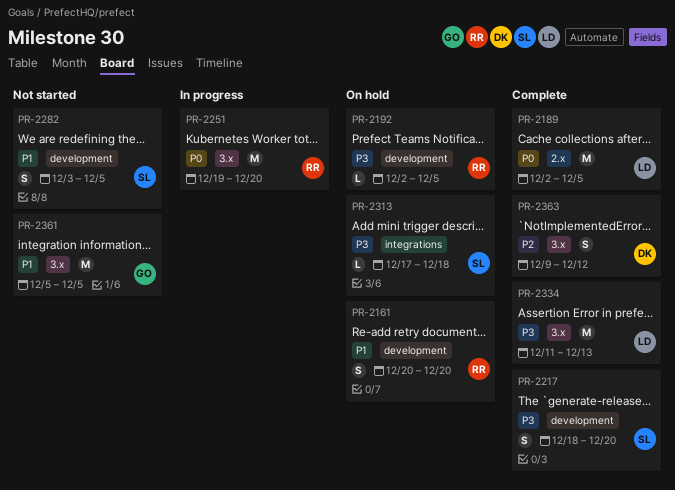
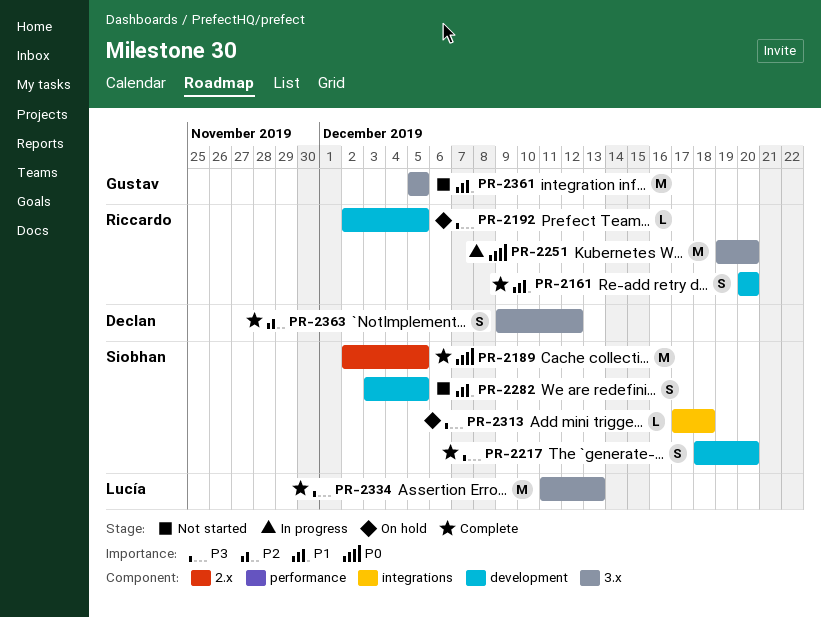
PR-2161, status: On hold -> Complete
PR-2189, owner: Lucía -> Siobhan

